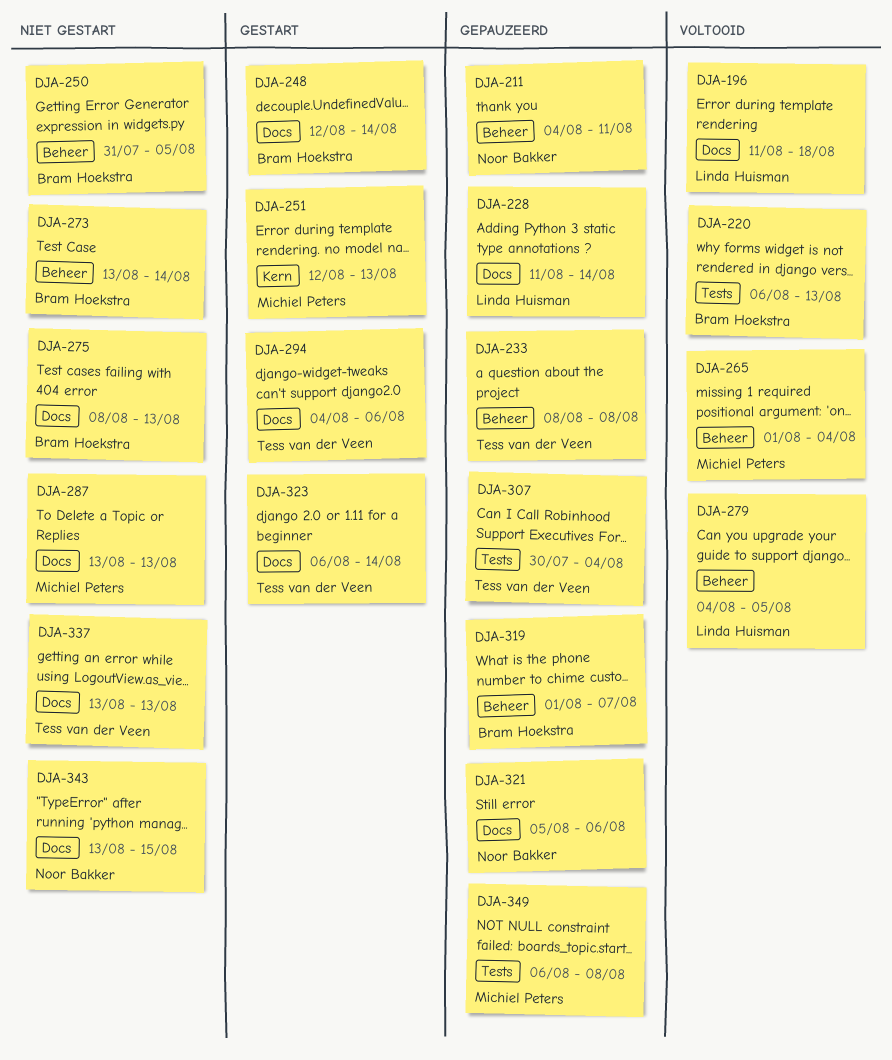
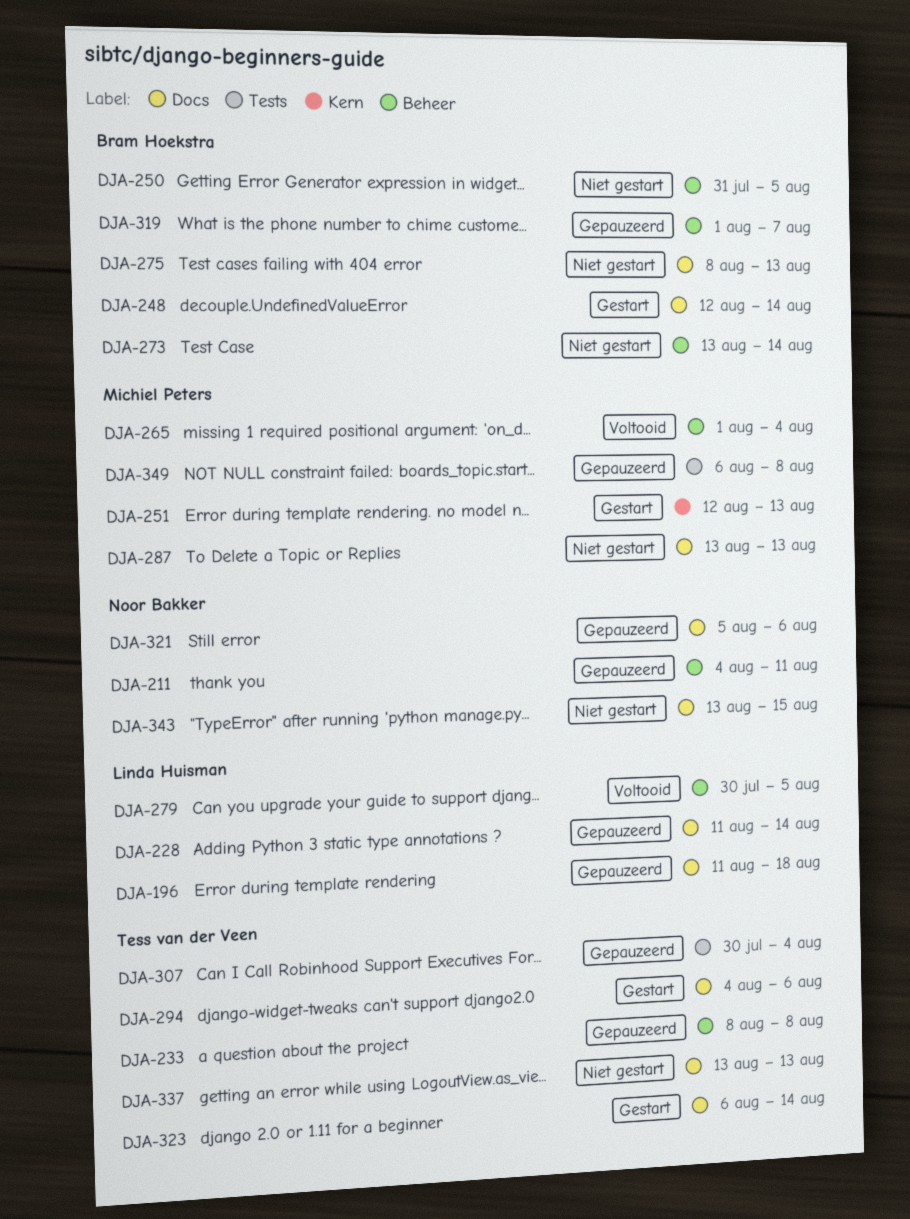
DJA-196, status: Voltooid -> Gepauzeerd
DJA-220: present -> none
DJA-279, start: Aug 4 -> Jul 30

